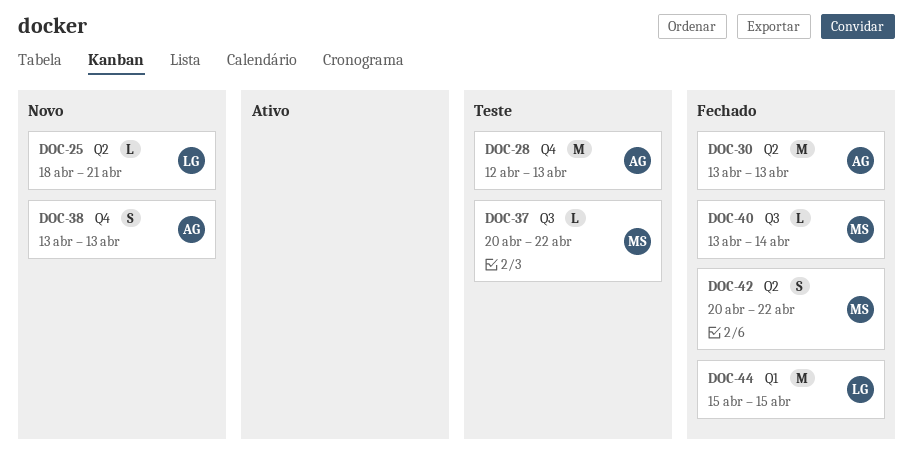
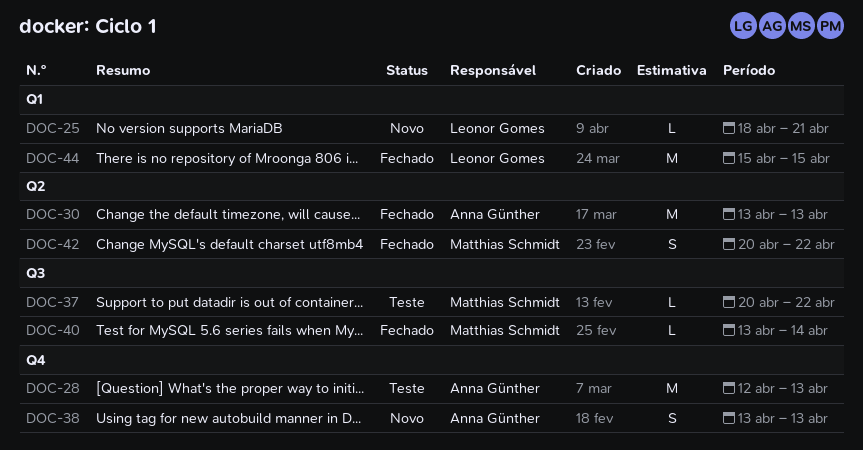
DOC-25, label: Q2 -> Q1

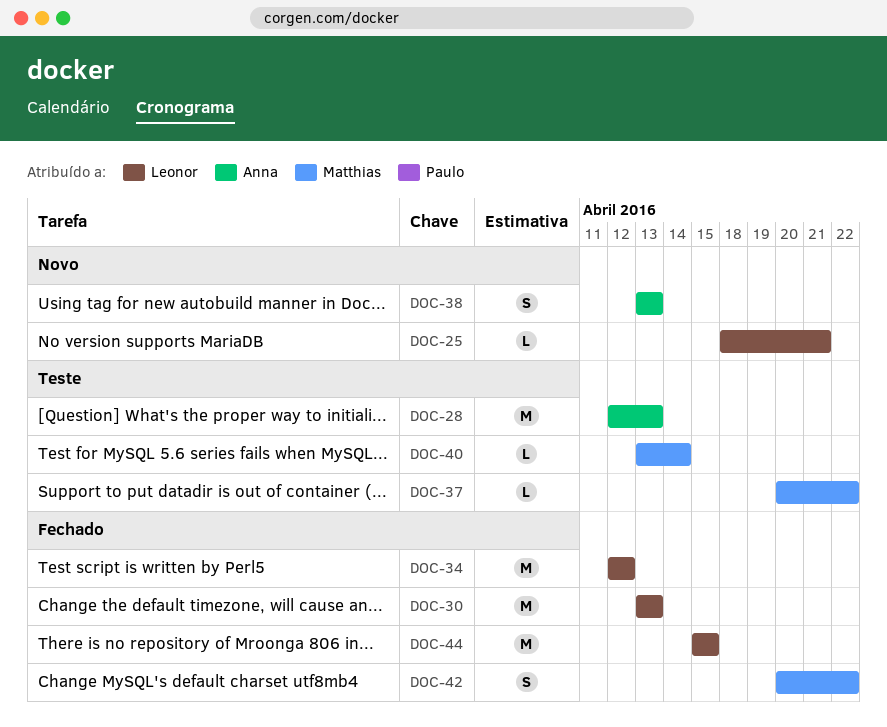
DOC-30, owner: Anna Günther -> Leonor Gomes
DOC-34: none -> present
DOC-40, status: Fechado -> Teste

